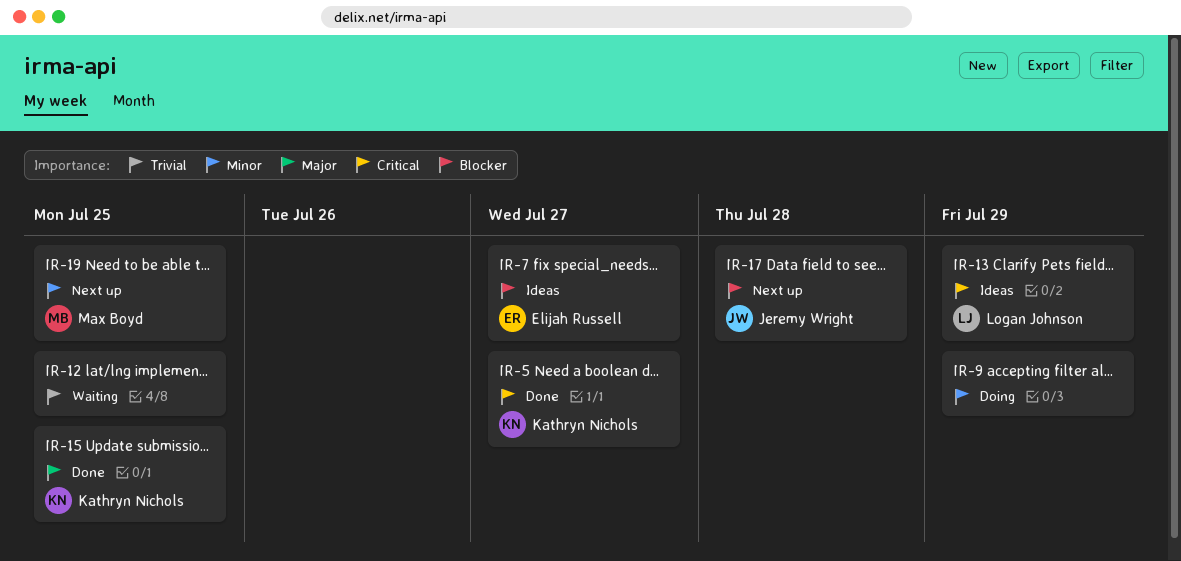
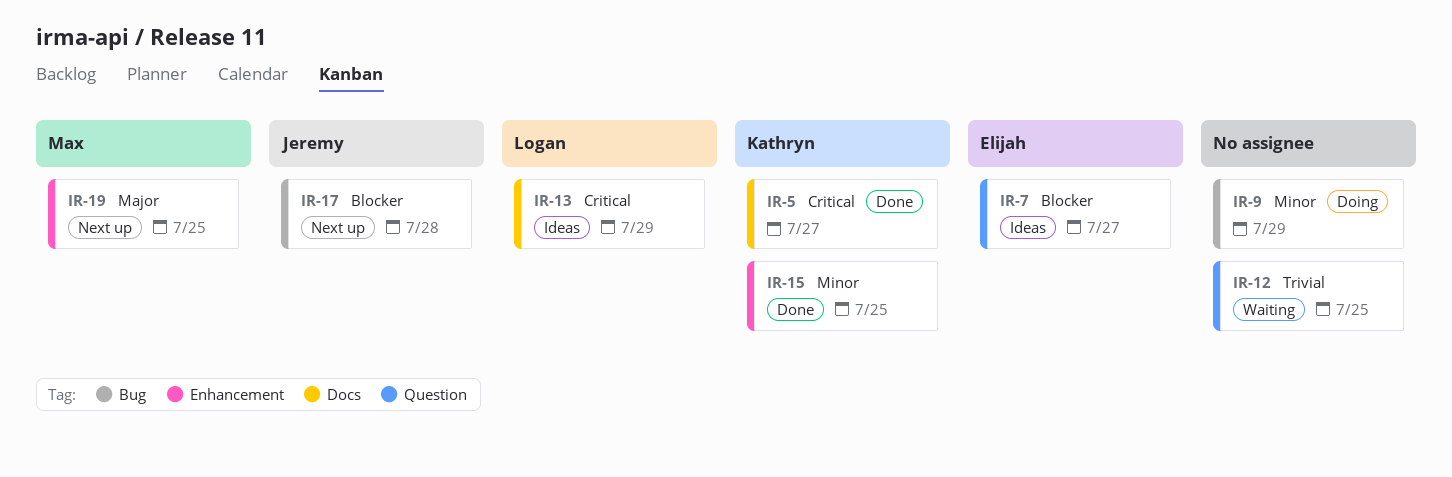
IR-15, priority: Major -> Minor
IR-19, priority: Minor -> Major

